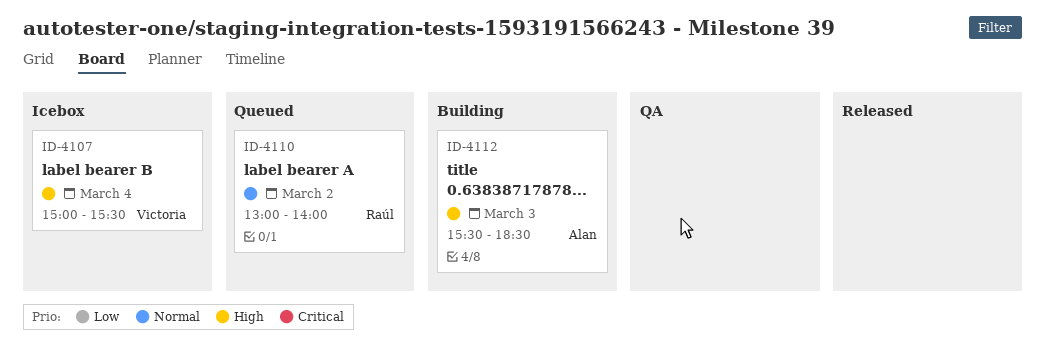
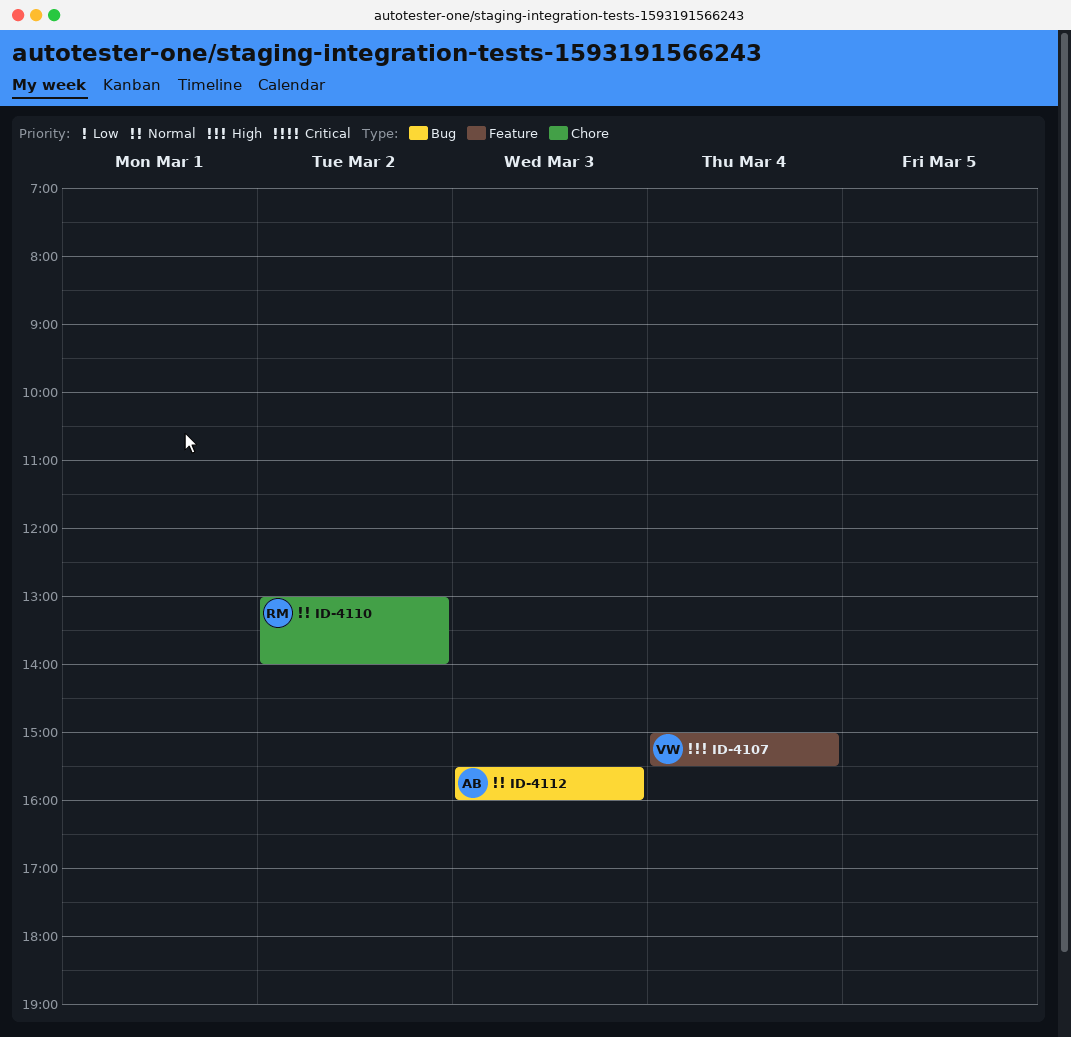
ID-4112, priority: High -> Normal
ID-4112, ends: 18:30 -> 16:00

